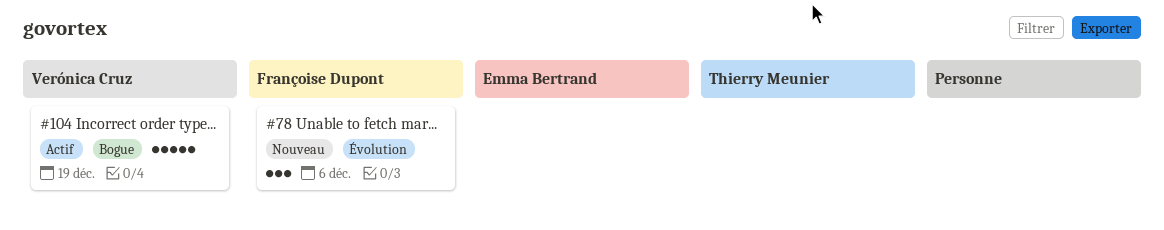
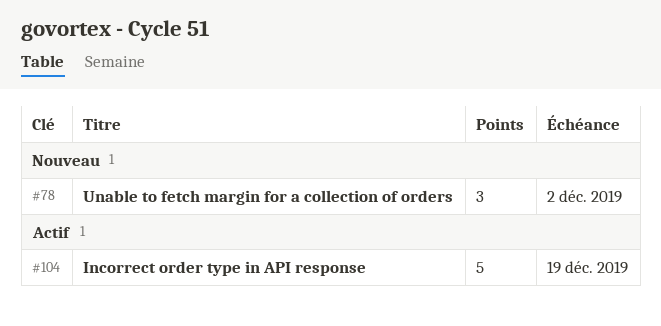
#78, due: Dec 6 -> Dec 2

